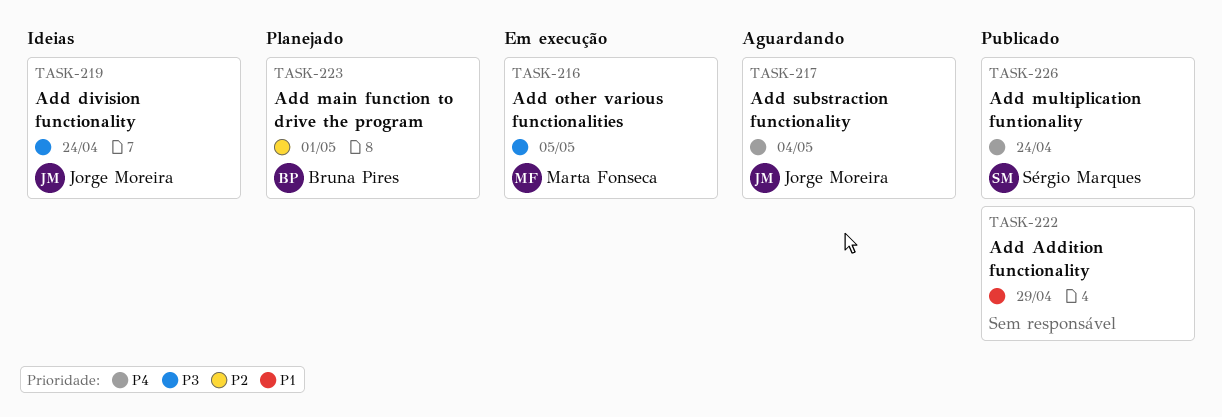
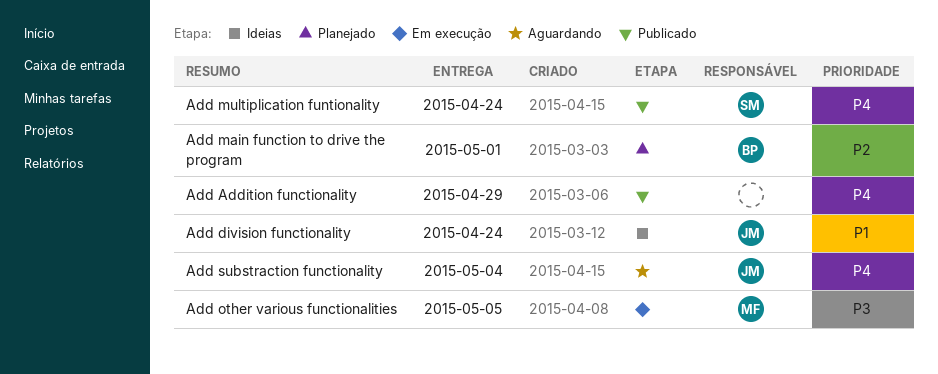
Add Addition functionality, priority: P1 -> P4
Add division functionality, priority: P3 -> P1

